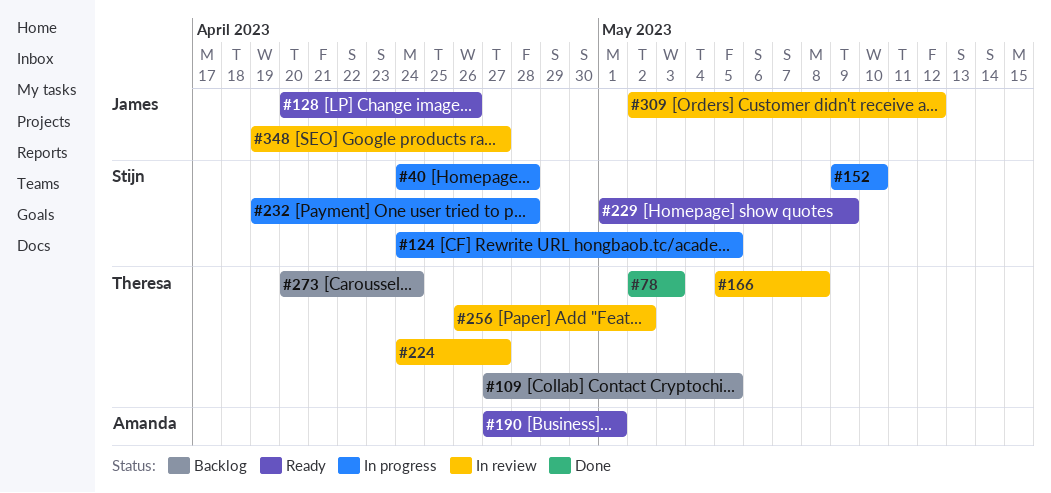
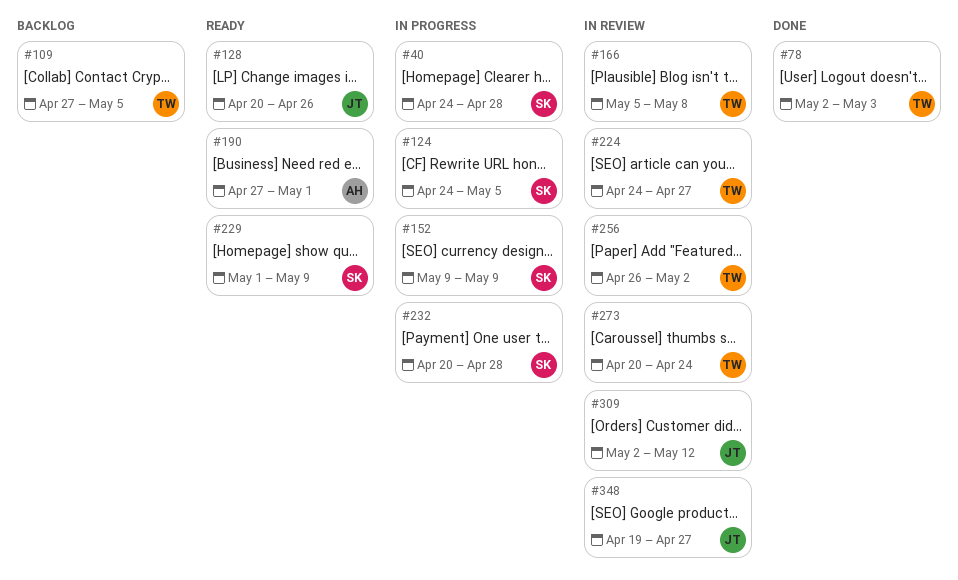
#152, due: May 10 -> May 9
#232, start: Apr 19 -> Apr 20
#273, status: Backlog -> In review

